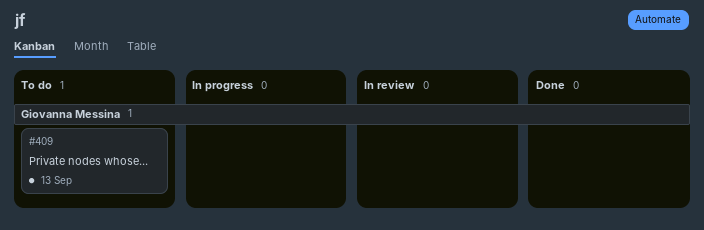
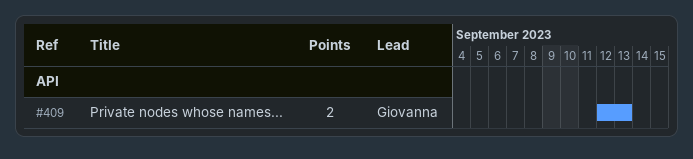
#409, estimate: 1 -> 2

